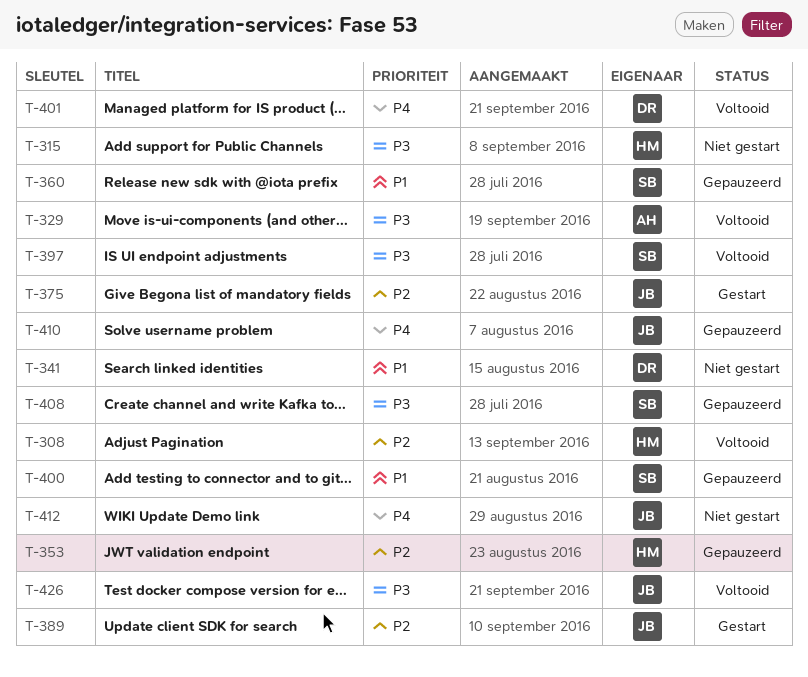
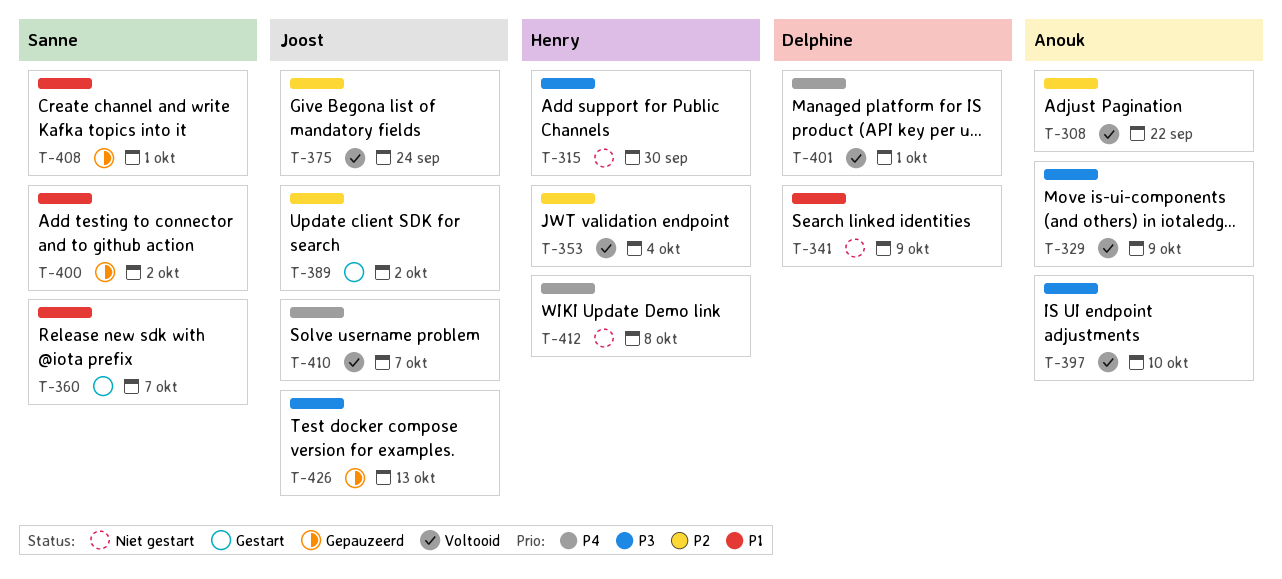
T-308, owner: Henry -> Anouk
T-353, status: Gepauzeerd -> Voltooid
T-360, status: Gepauzeerd -> Gestart
T-375, status: Gestart -> Voltooid
T-397, owner: Sanne -> Anouk
T-408, priority: P3 -> P1
T-410, status: Gepauzeerd -> Voltooid
T-412, owner: Joost -> Henry
T-426, status: Voltooid -> Gepauzeerd

